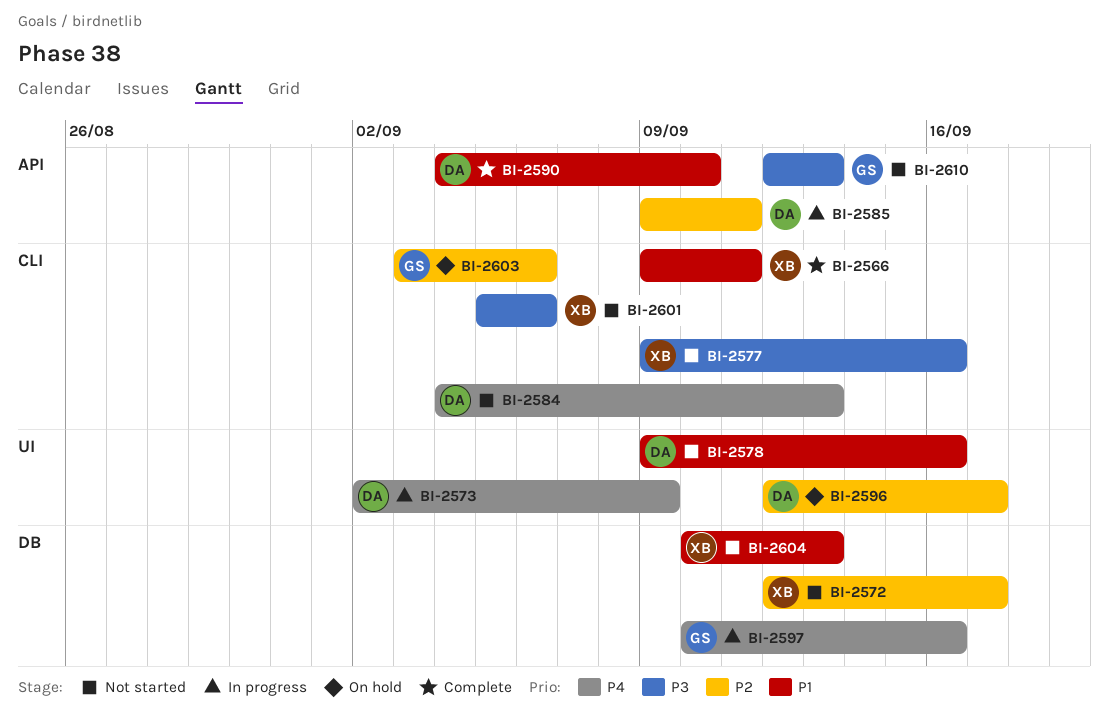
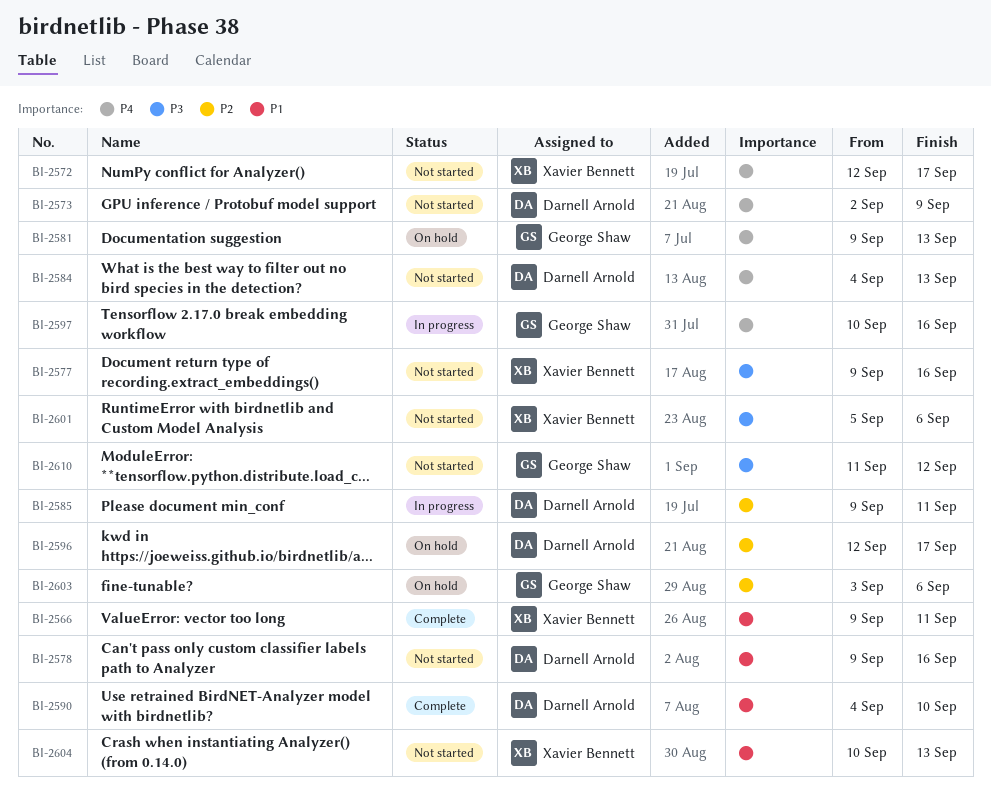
BI-2572, priority: P2 -> P4
BI-2573, status: In progress -> Not started
BI-2581: none -> present
BI-2610, start: Sep 12 -> Sep 11
BI-2610, due: Sep 13 -> Sep 12

